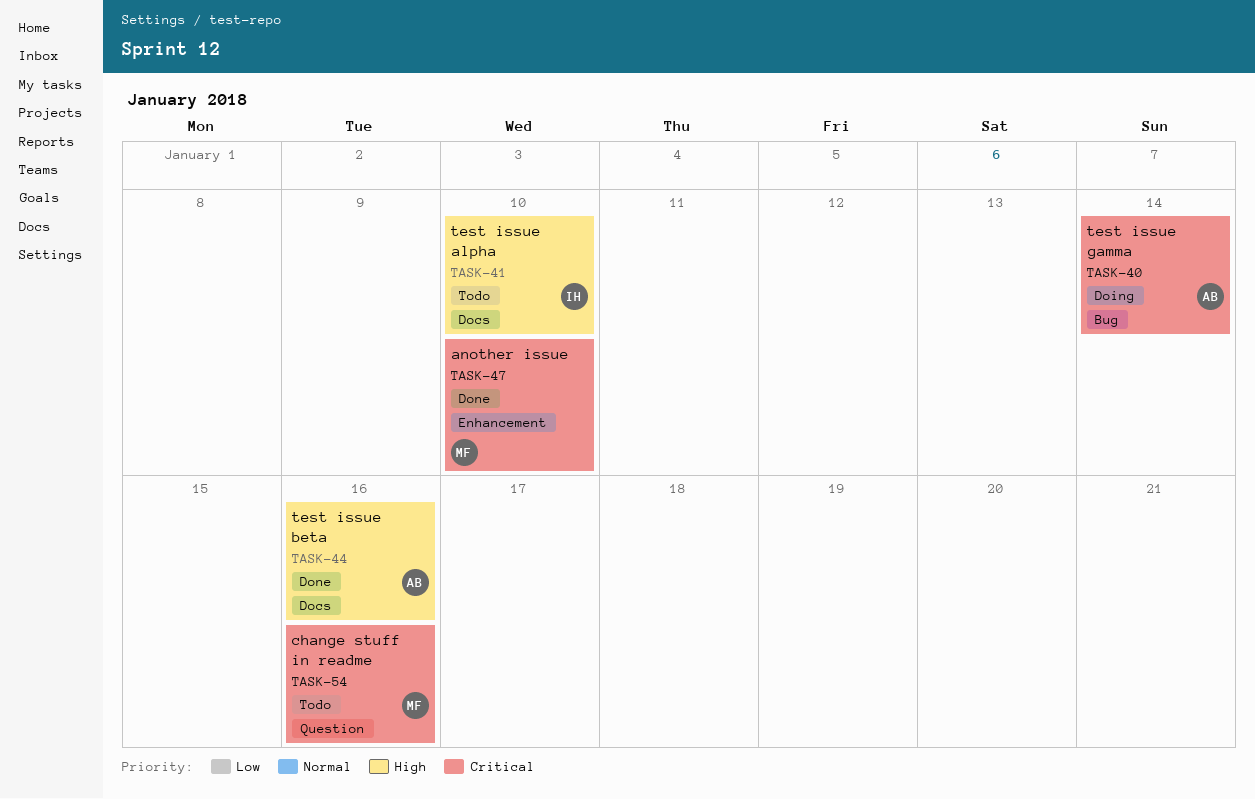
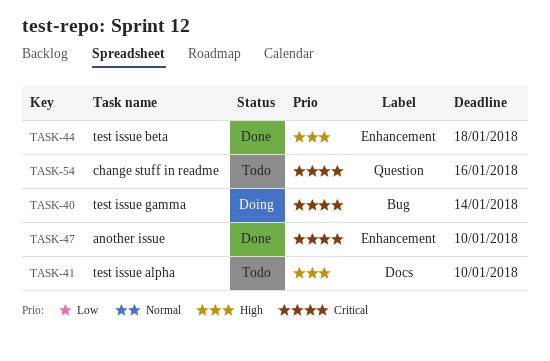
TASK-44, label: Docs -> Enhancement
TASK-44, due: Jan 16 -> Jan 18

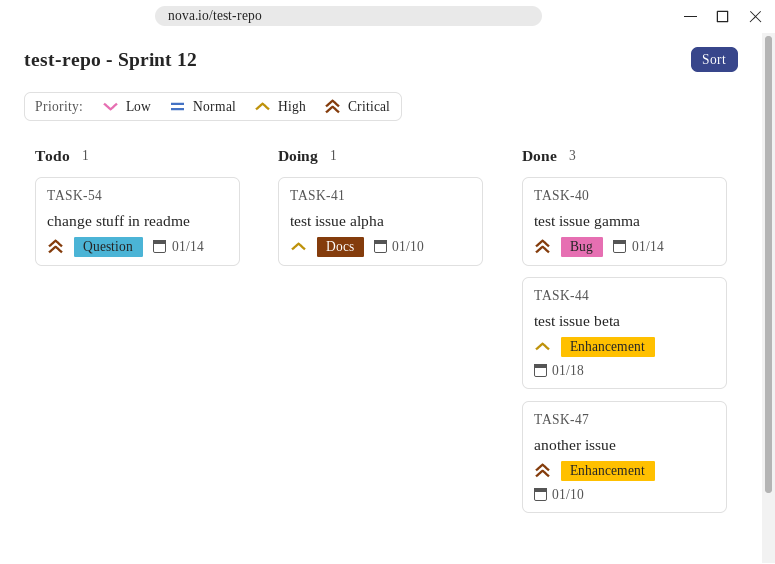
TASK-40, status: Doing -> Done
TASK-41, status: Todo -> Doing
TASK-54, due: Jan 16 -> Jan 14

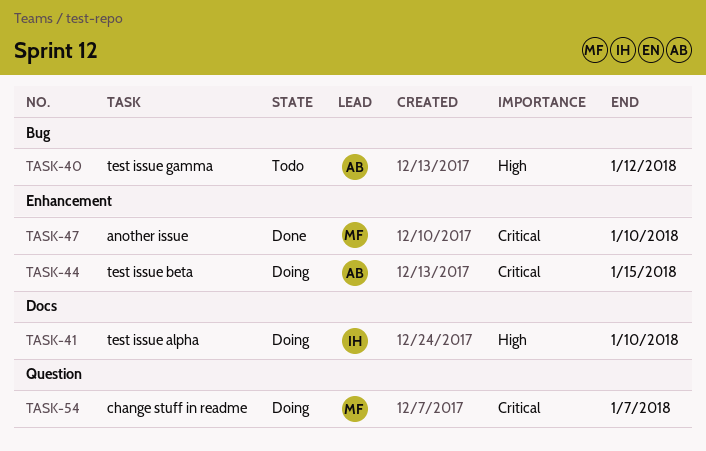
TASK-40, status: Done -> Todo
TASK-40, priority: Critical -> High
TASK-40, due: Jan 14 -> Jan 12
TASK-44, status: Done -> Doing
TASK-44, priority: High -> Critical
TASK-44, due: Jan 18 -> Jan 15
TASK-54, status: Todo -> Doing
TASK-54, due: Jan 14 -> Jan 7

